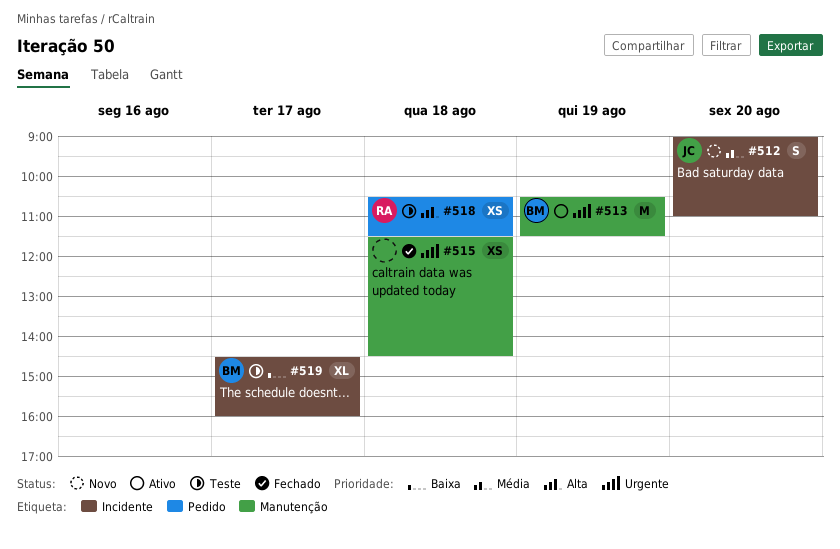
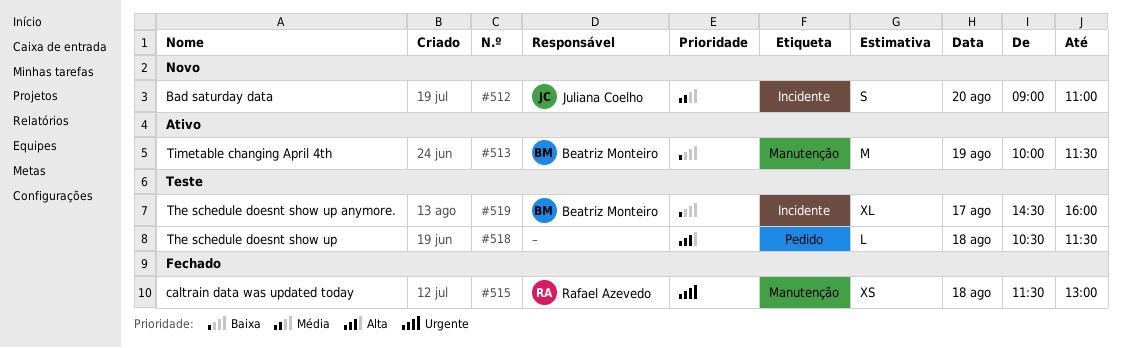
#513, priority: Urgente -> Baixa
#513, begins: 10:30 -> 10:00
#515, owner: none -> Rafael Azevedo
#515, ends: 14:30 -> 13:00
#518, owner: Rafael Azevedo -> none
#518, estimate: XS -> L

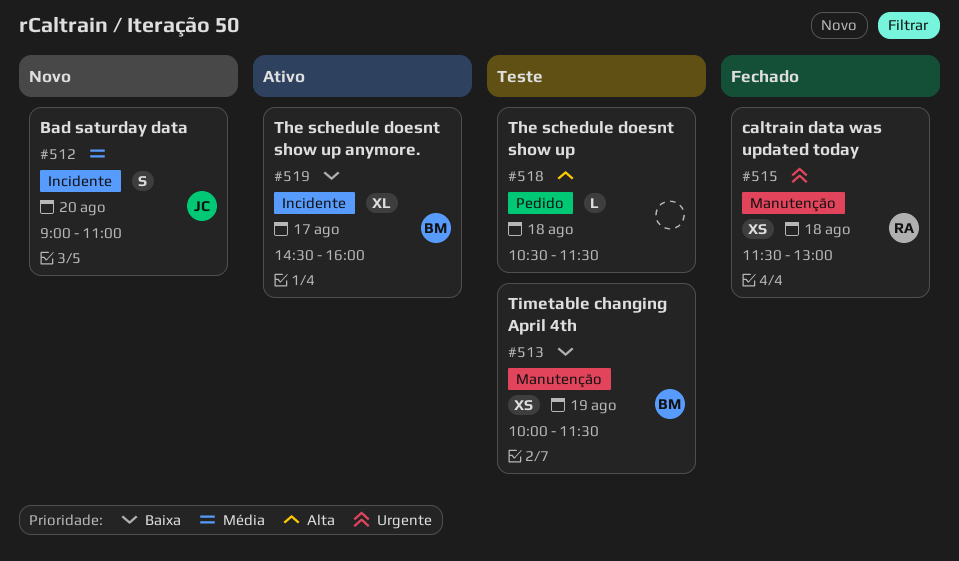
#513, status: Ativo -> Teste
#513, estimate: M -> XS
#519, status: Teste -> Ativo

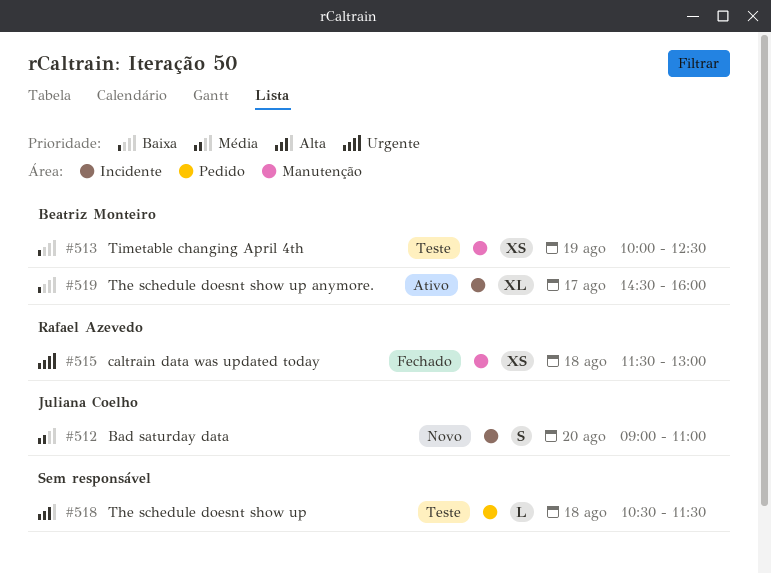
#513, ends: 11:30 -> 12:30

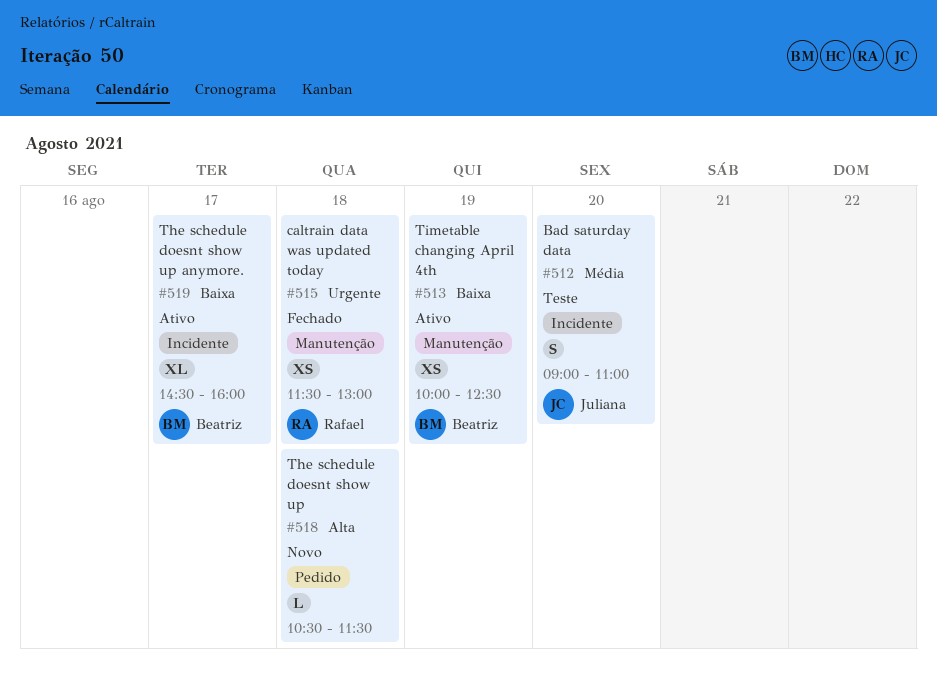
#512, status: Novo -> Teste
#513, status: Teste -> Ativo
#518, status: Teste -> Novo

